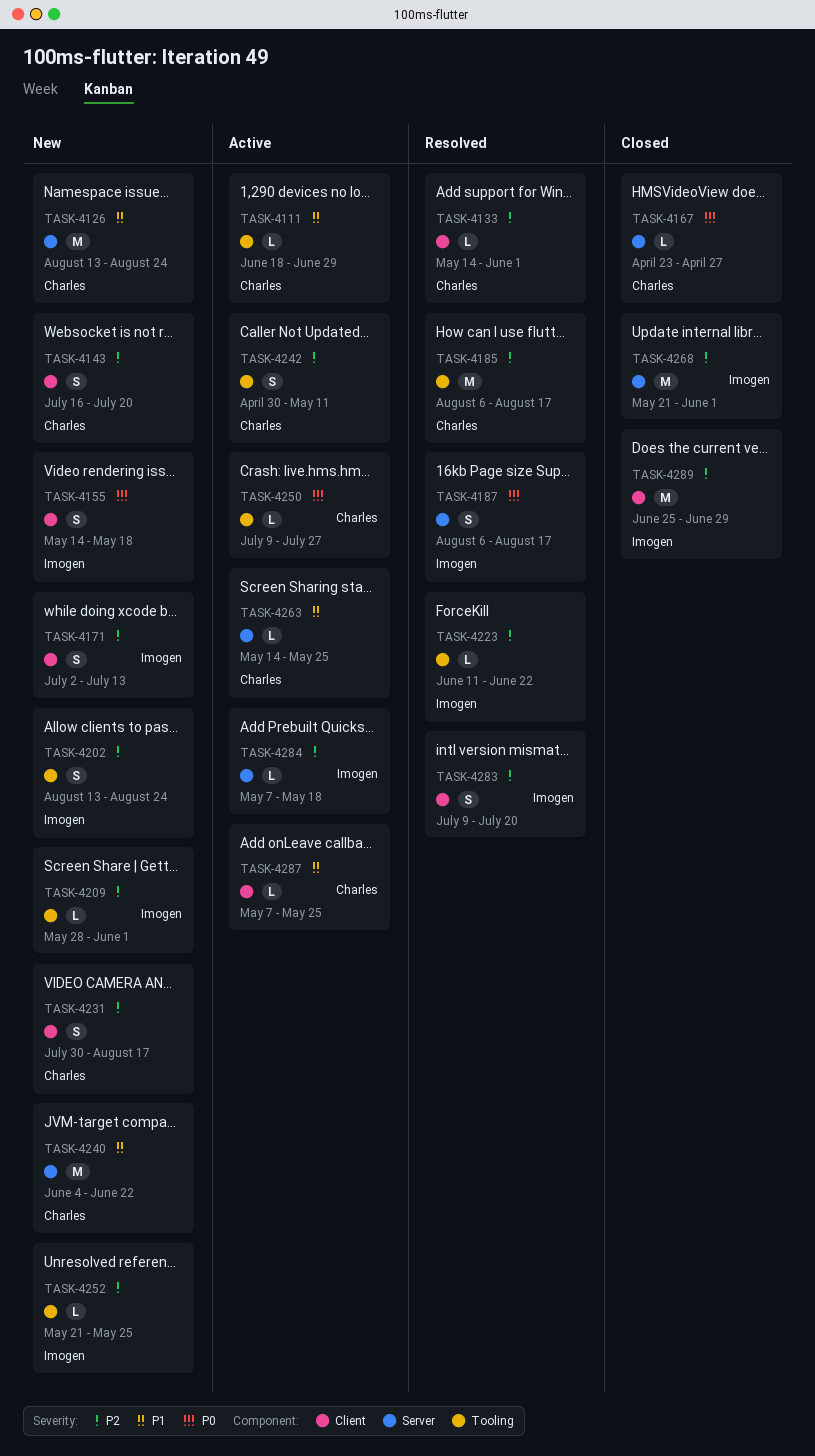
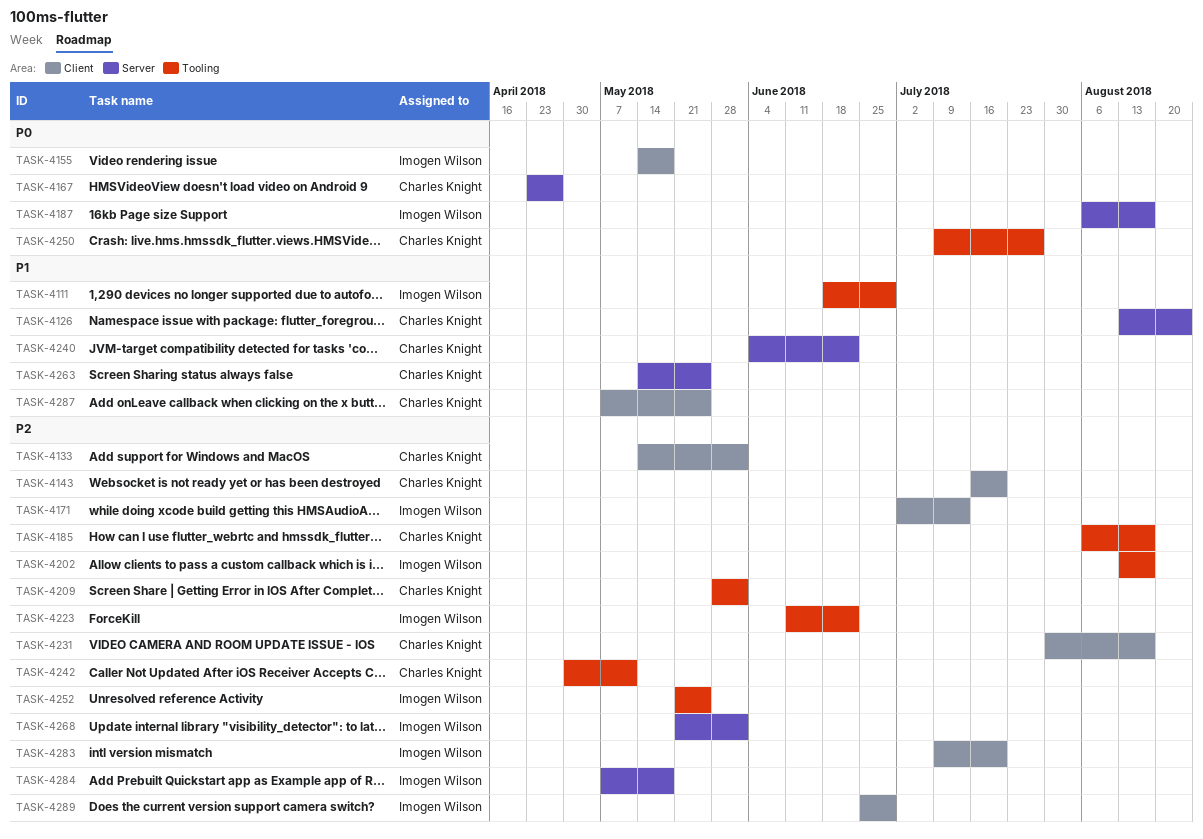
TASK-4111, owner: Charles Knight -> Imogen Wilson
TASK-4202, due: Aug 24 -> Aug 17
TASK-4209, owner: Imogen Wilson -> Charles Knight

